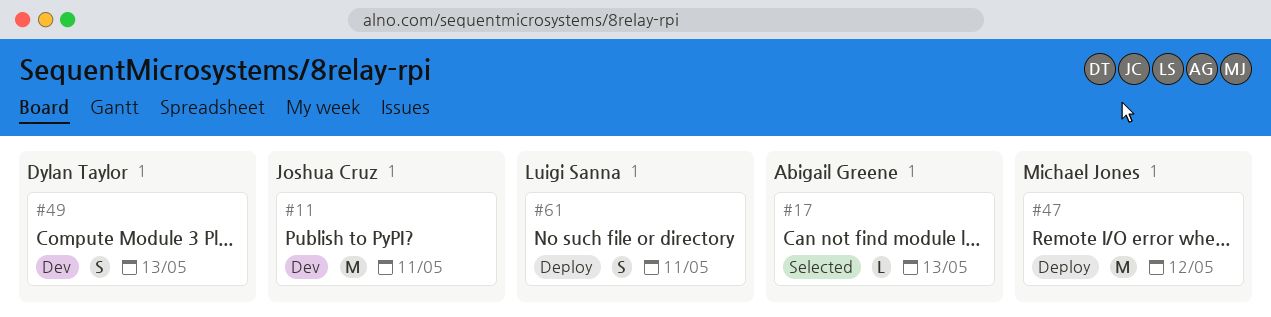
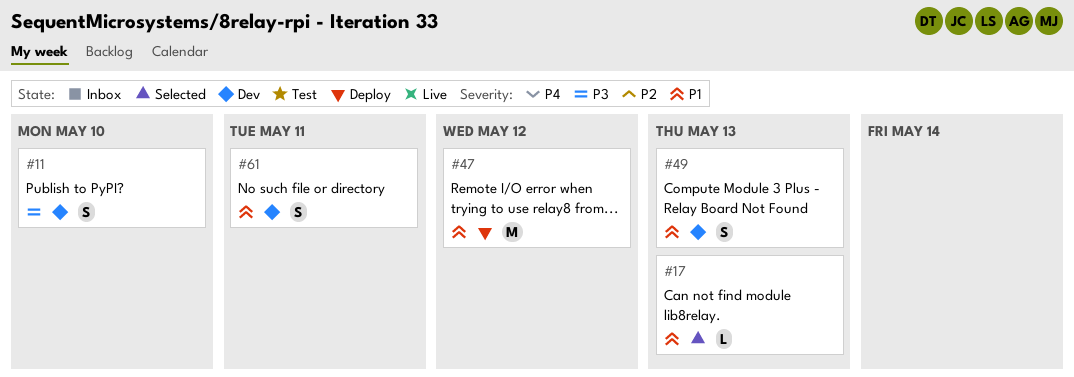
#11, estimate: M -> S
#11, due: May 11 -> May 10
#61, status: Deploy -> Dev

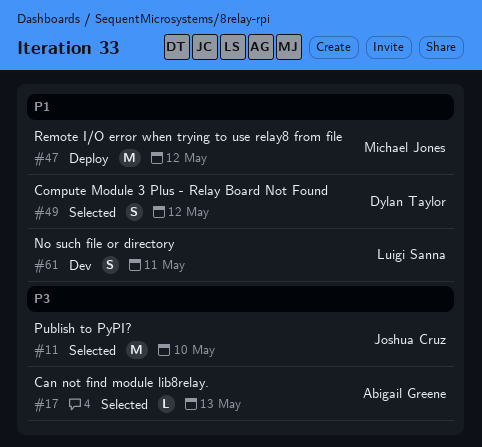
#11, status: Dev -> Selected
#11, estimate: S -> M
#17, priority: P1 -> P3
#49, status: Dev -> Selected
#49, due: May 13 -> May 12

